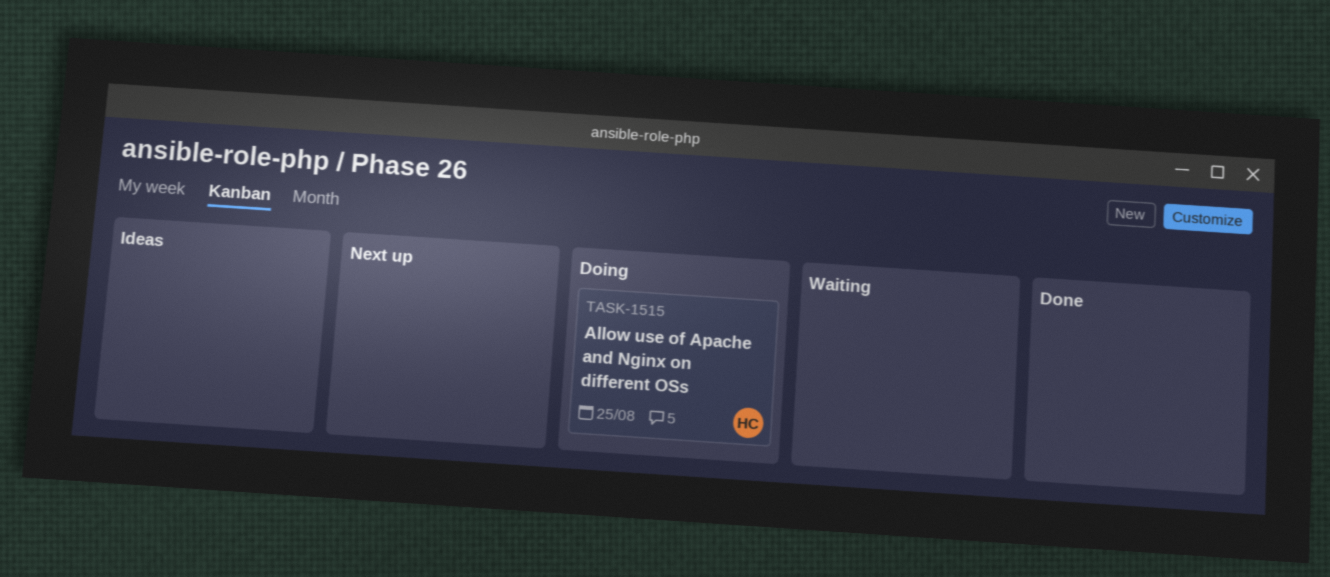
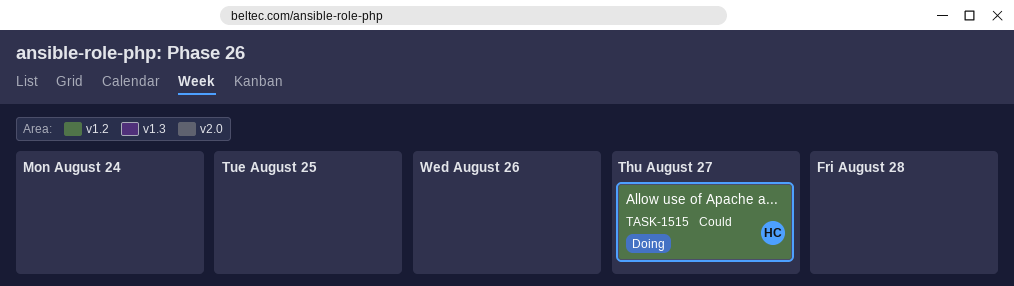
TASK-1515, due: Aug 25 -> Aug 27

